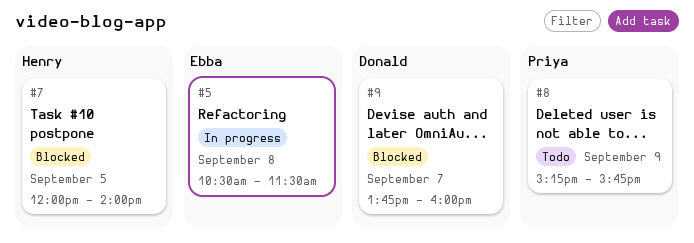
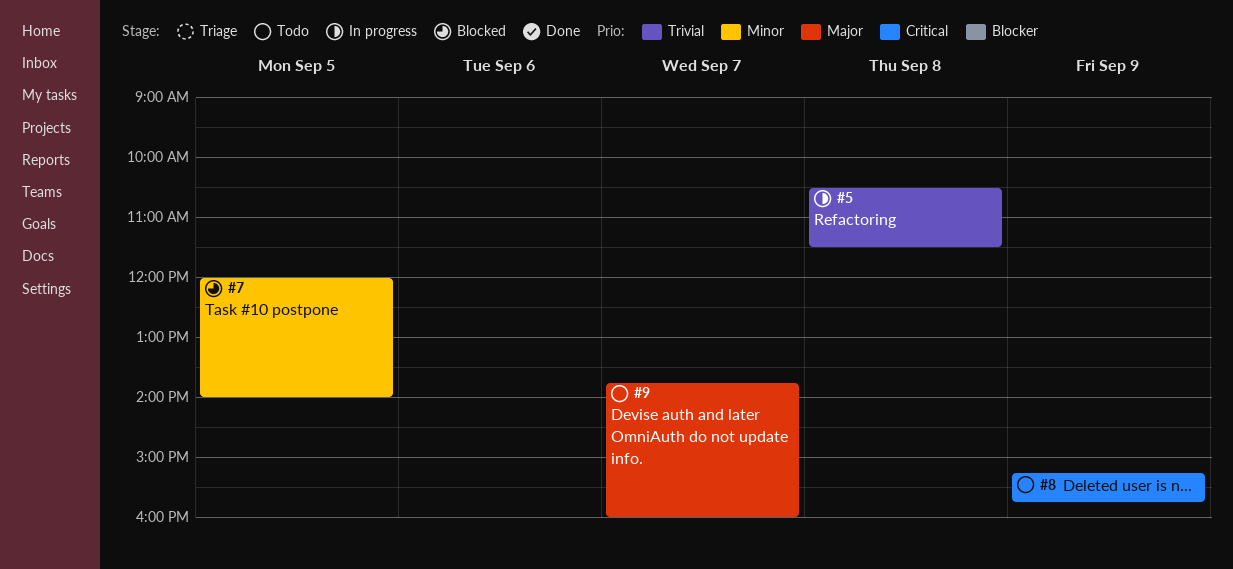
#9, status: Blocked -> Todo

